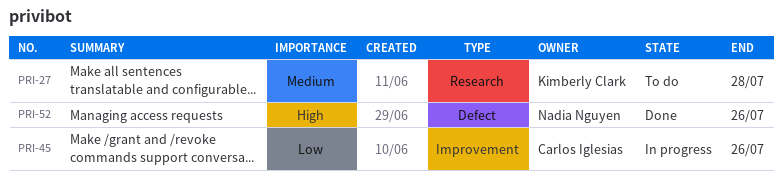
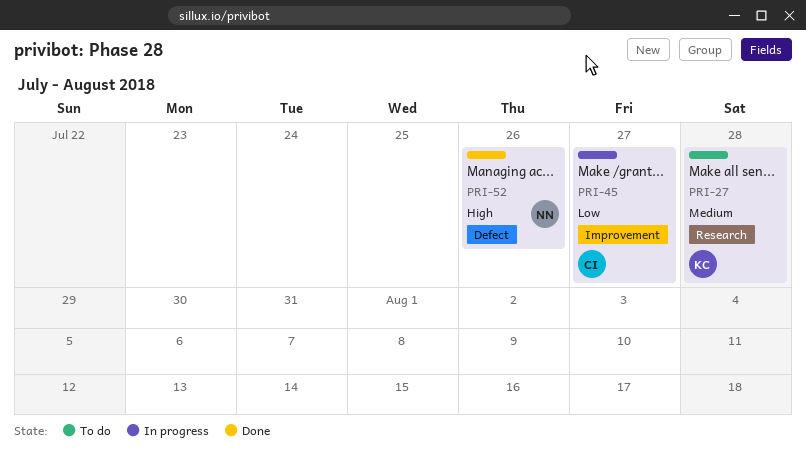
PRI-45, due: Jul 26 -> Jul 27

